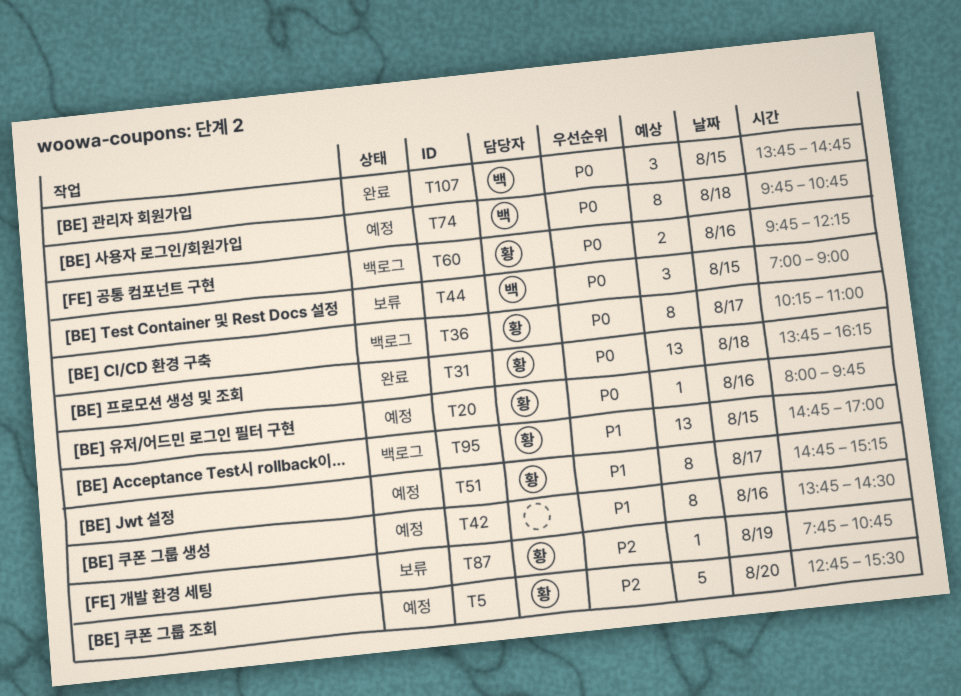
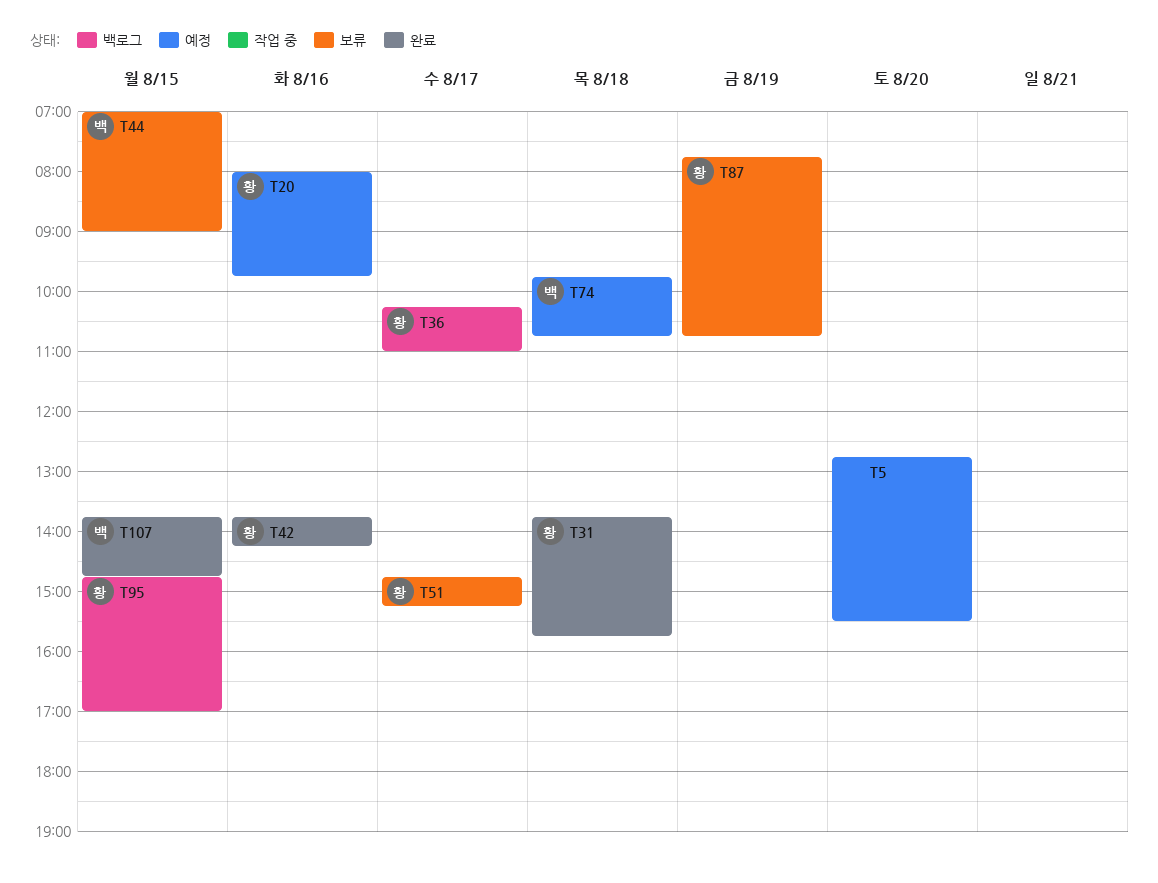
T5, owner: 황 -> none
T31, ends: 16:15 -> 15:45
T42, status: 예정 -> 완료
T42, owner: none -> 황
T42, ends: 14:30 -> 14:15
T51, status: 예정 -> 보류
T60: present -> none

